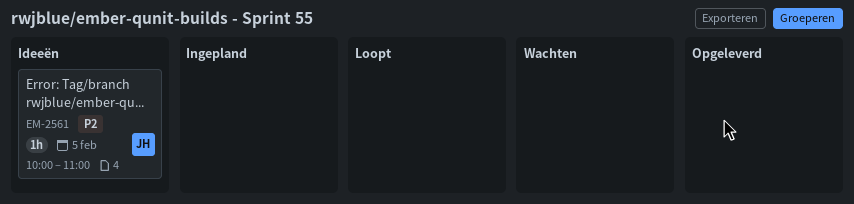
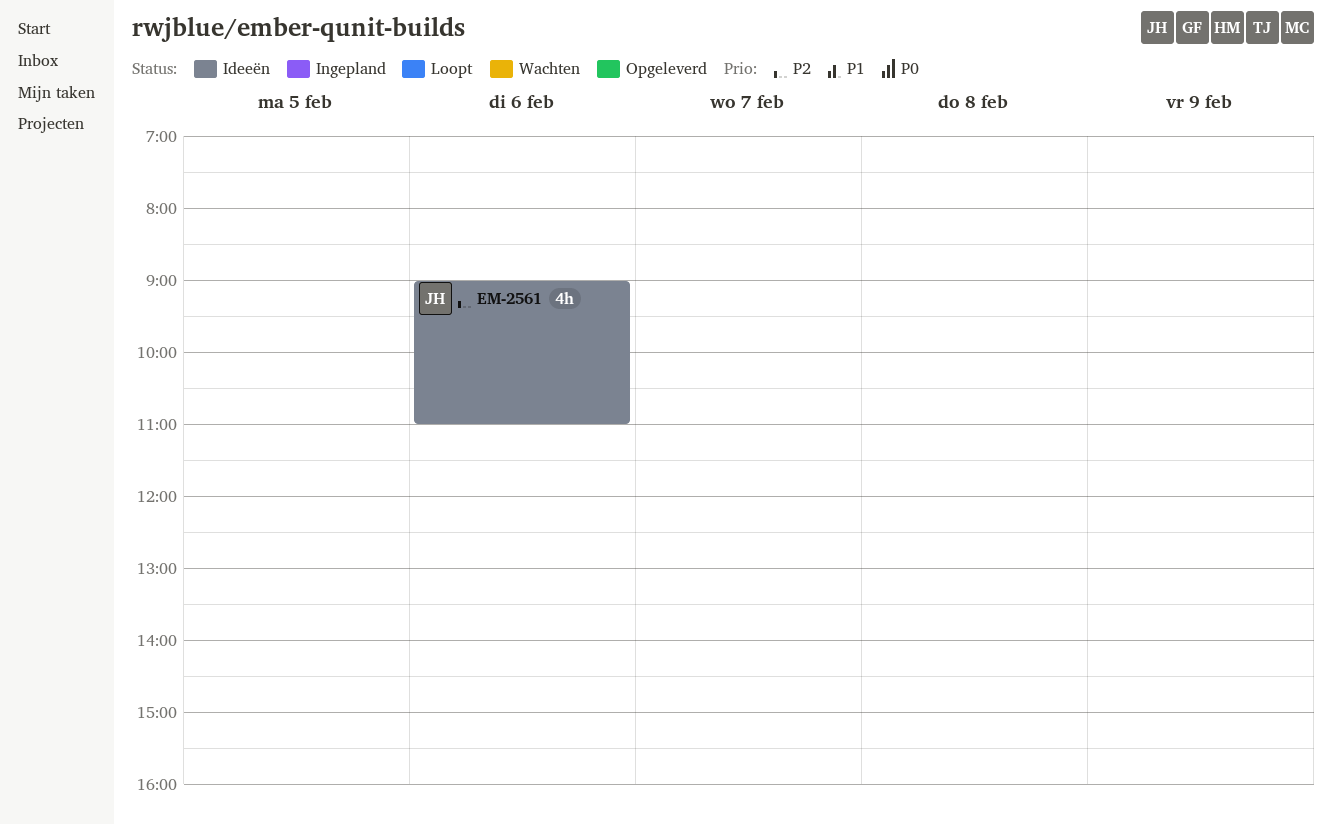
EM-2561, estimate: 1h -> 4h
EM-2561, day: Feb 5 -> Feb 6
EM-2561, begins: 10:00 -> 09:00

